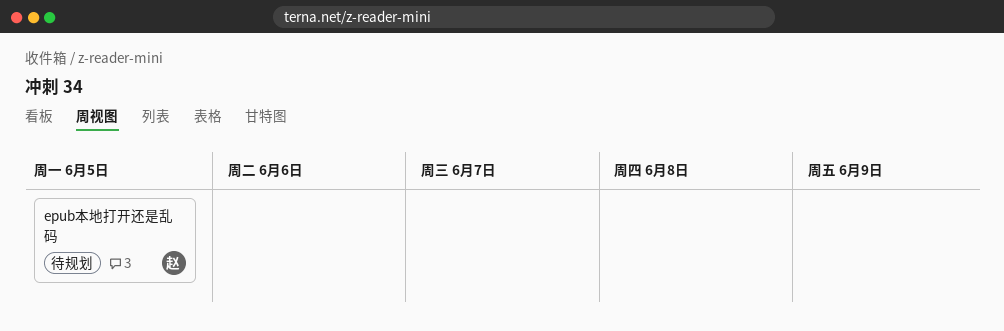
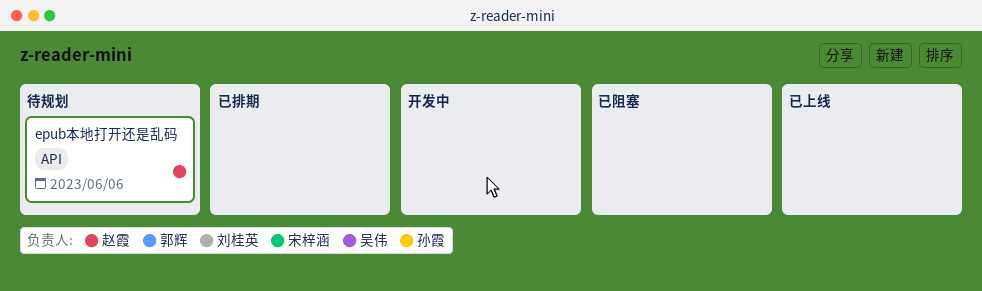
epub本地打开还是乱码, due: Jun 5 -> Jun 6

